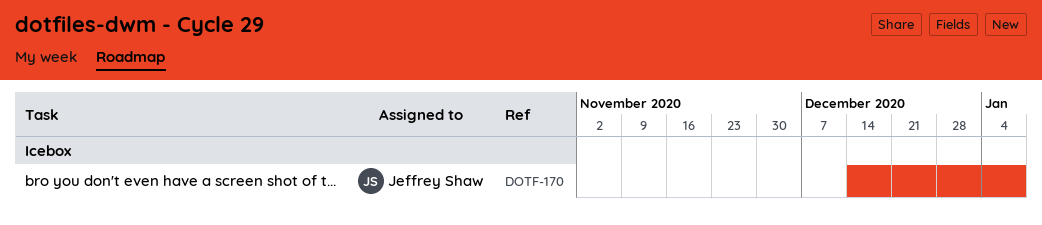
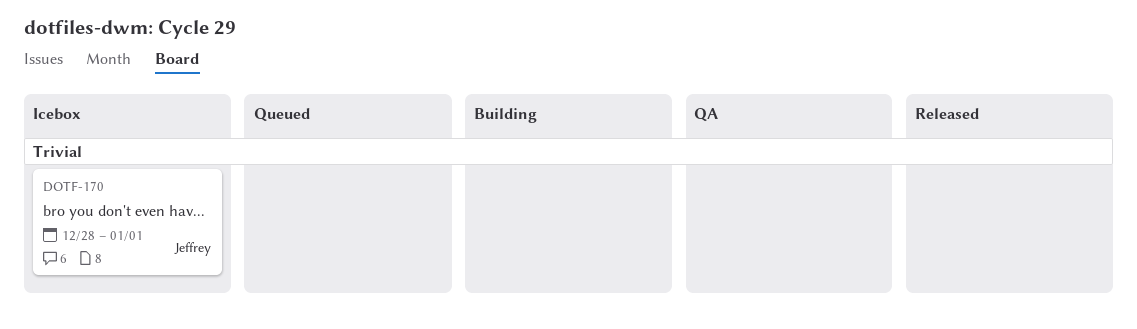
DOTF-170, start: Dec 14 -> Dec 28
DOTF-170, due: Jan 8 -> Jan 1

